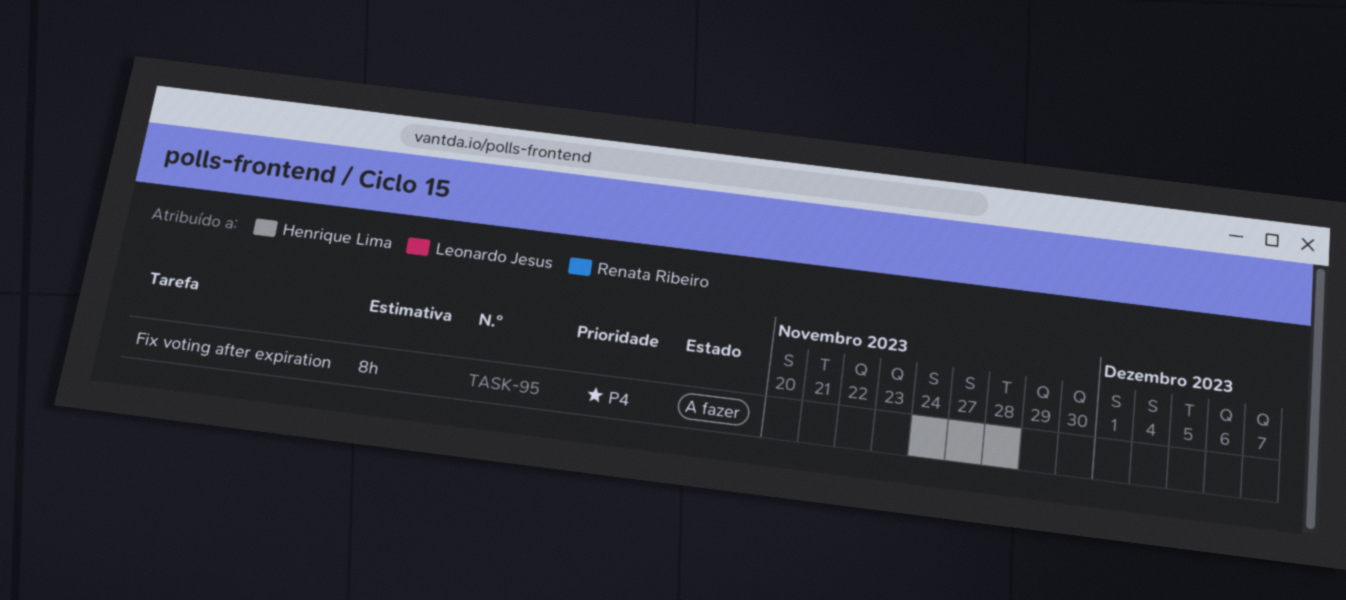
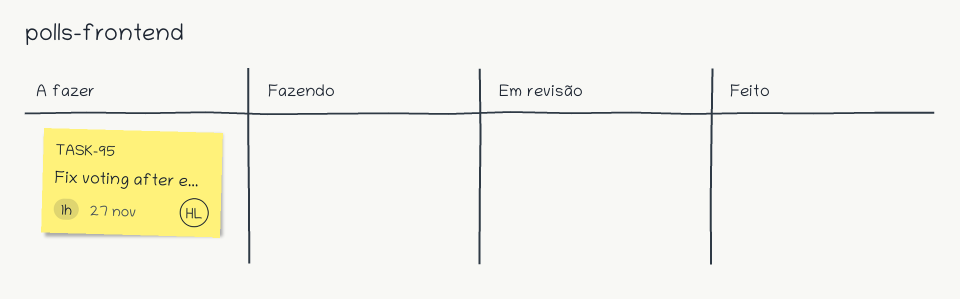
TASK-95, estimate: 8h -> 1h
TASK-95, due: Nov 28 -> Nov 27

